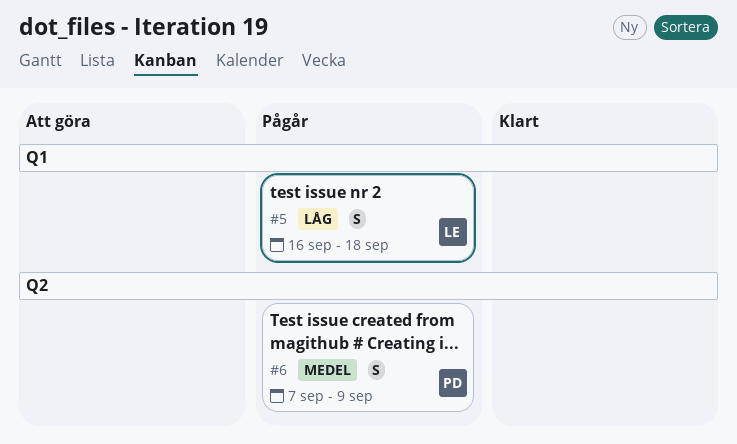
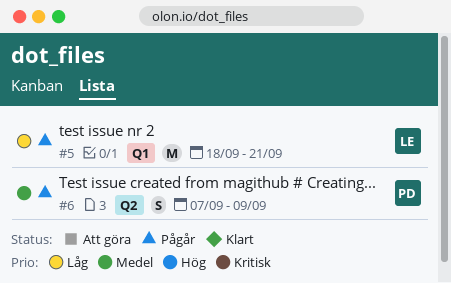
#5, estimate: S -> M
#5, start: Sep 16 -> Sep 18
#5, due: Sep 18 -> Sep 21

